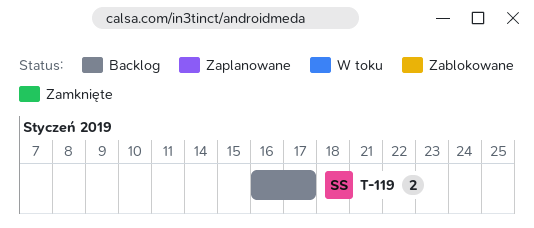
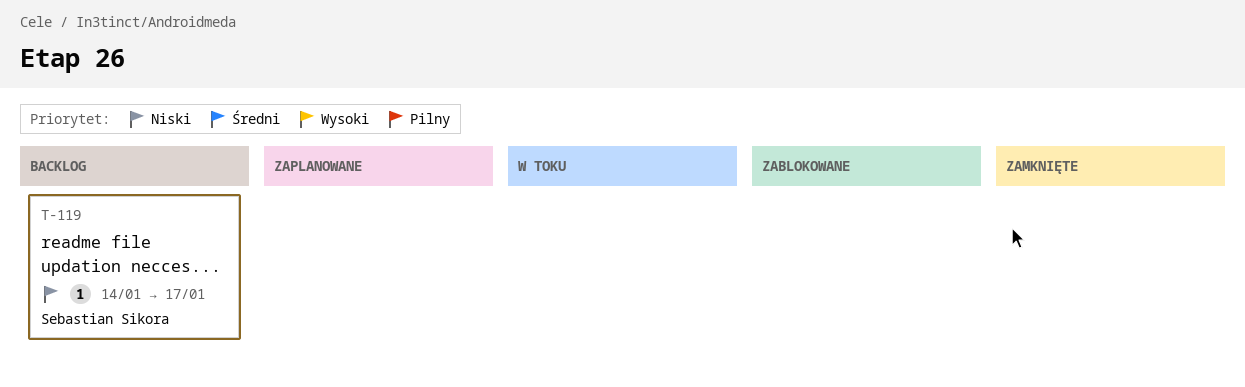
T-119, estimate: 2 -> 1
T-119, start: Jan 16 -> Jan 14

